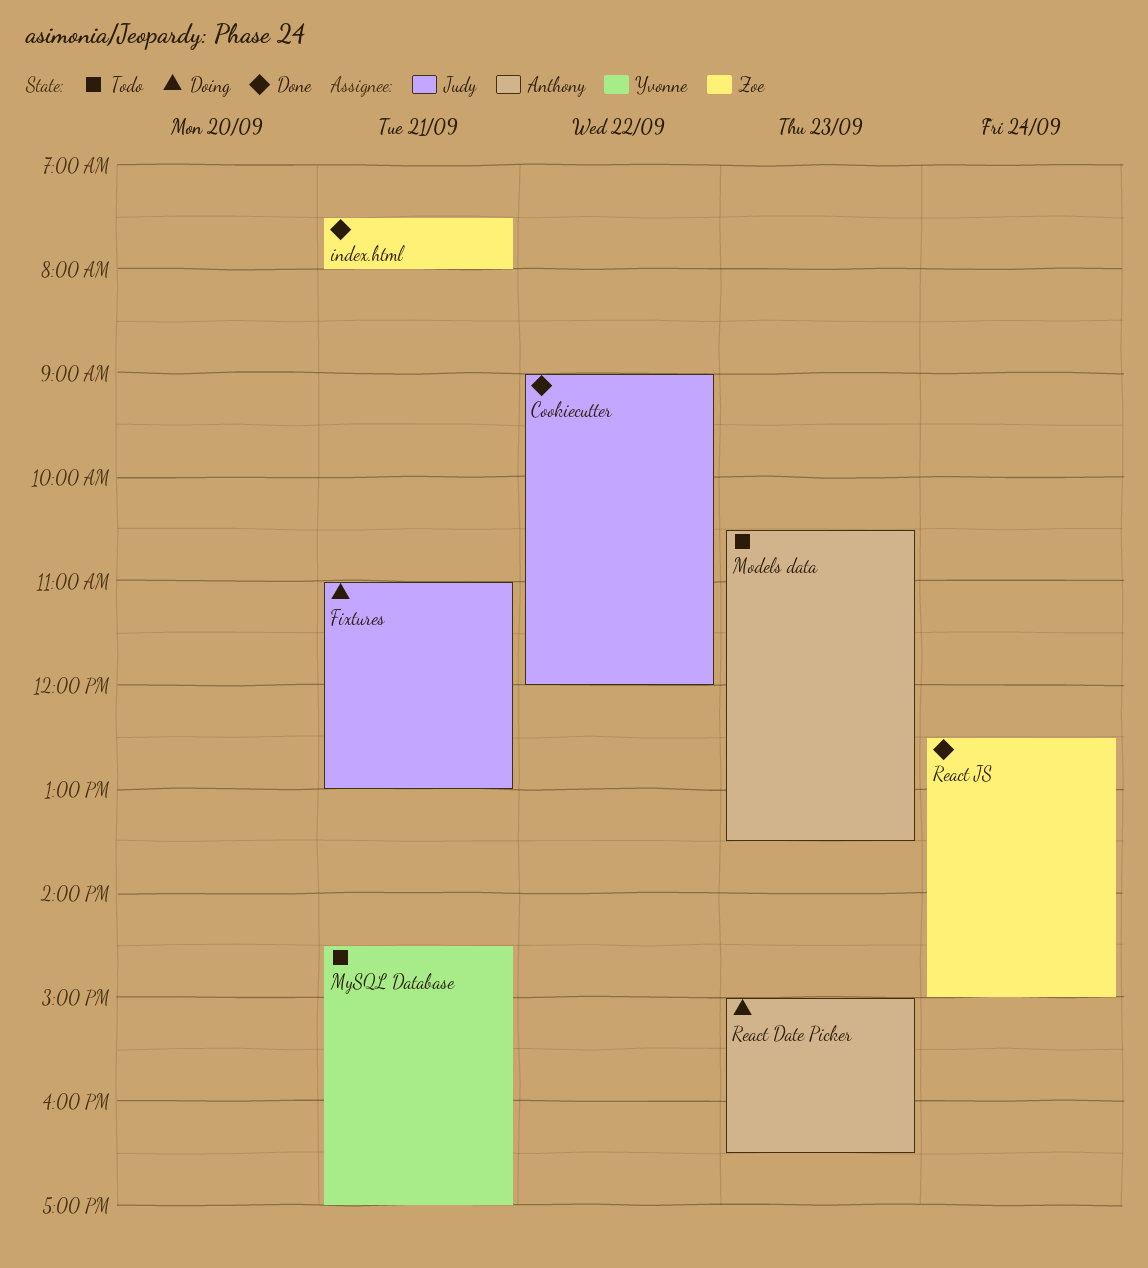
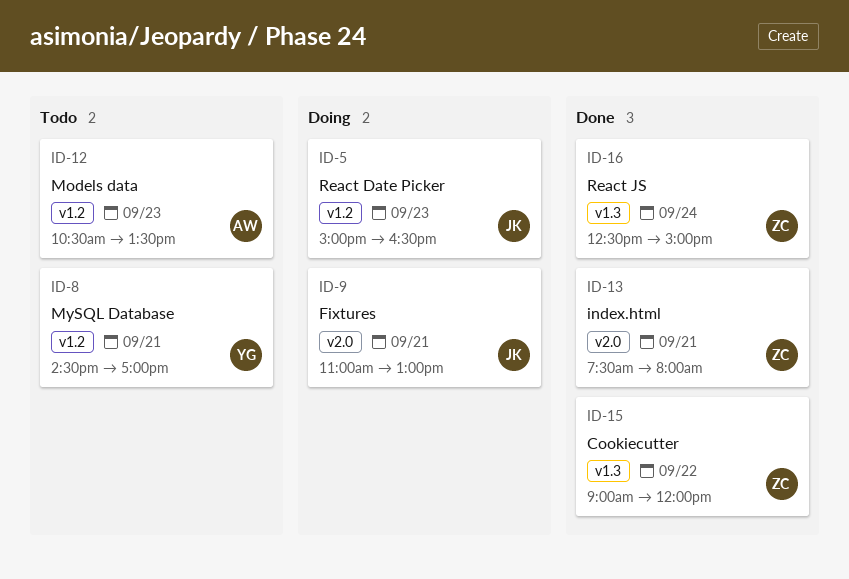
Cookiecutter, owner: Judy -> Zoe
React Date Picker, owner: Anthony -> Judy

